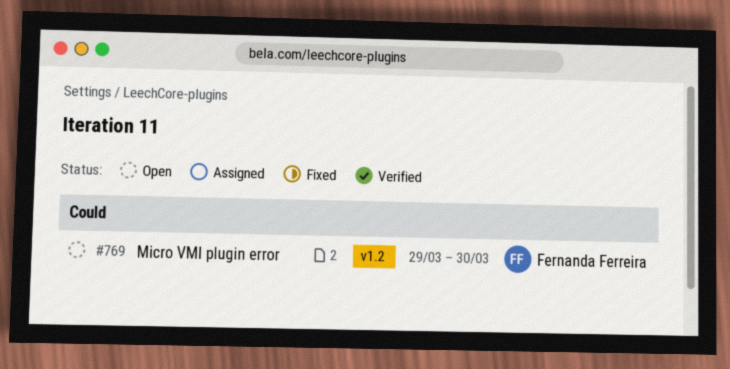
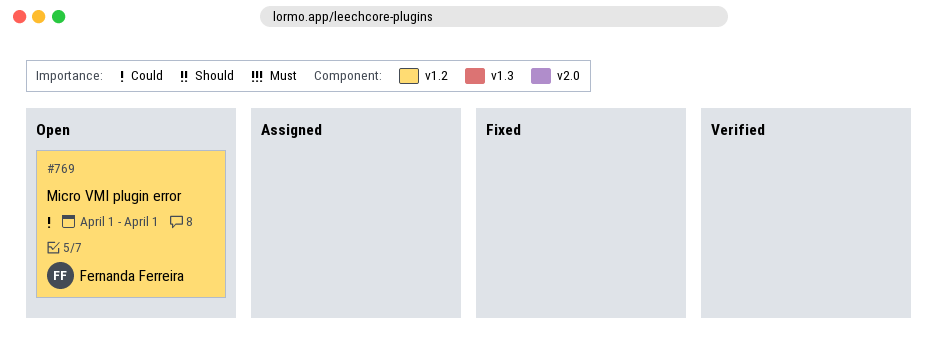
#769, start: Mar 29 -> Apr 1
#769, due: Mar 30 -> Apr 1

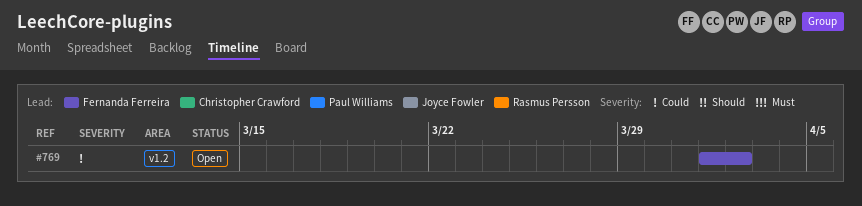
#769, due: Apr 1 -> Apr 2

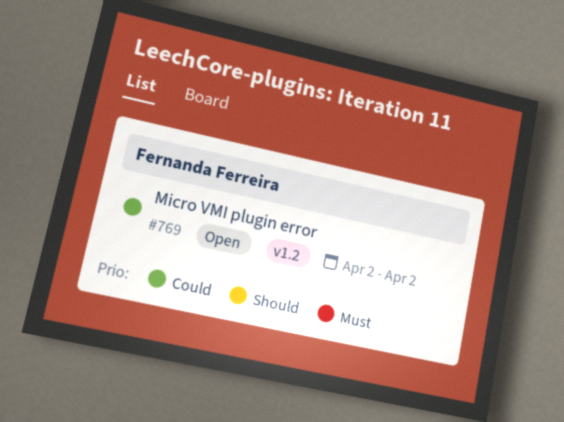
#769, start: Apr 1 -> Apr 2

